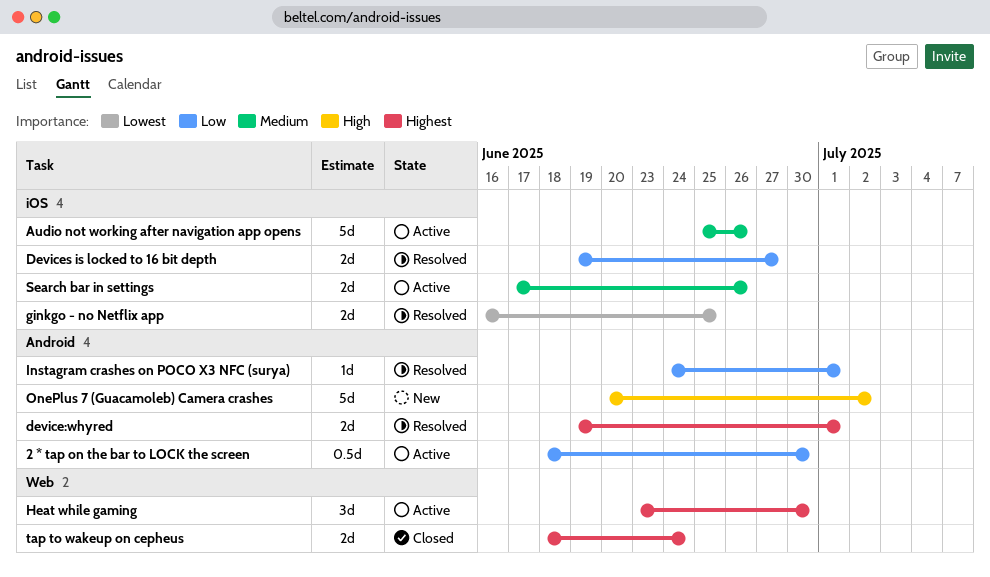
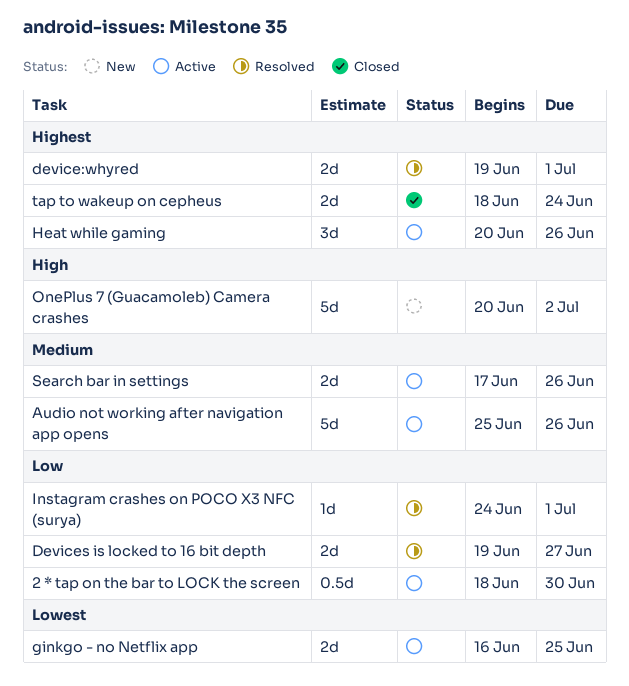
ginkgo - no Netflix app, status: Resolved -> Active
Heat while gaming, start: Jun 23 -> Jun 20
Heat while gaming, due: Jun 30 -> Jun 26

